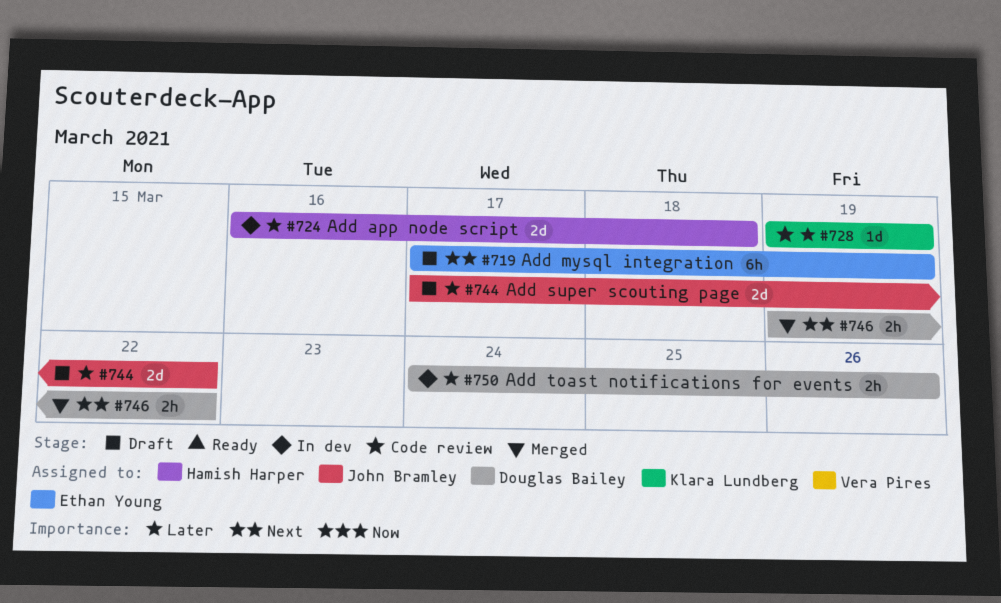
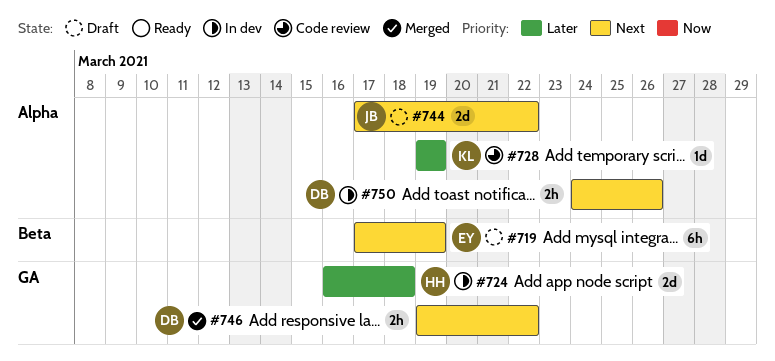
#744, priority: Later -> Next
#750, priority: Later -> Next

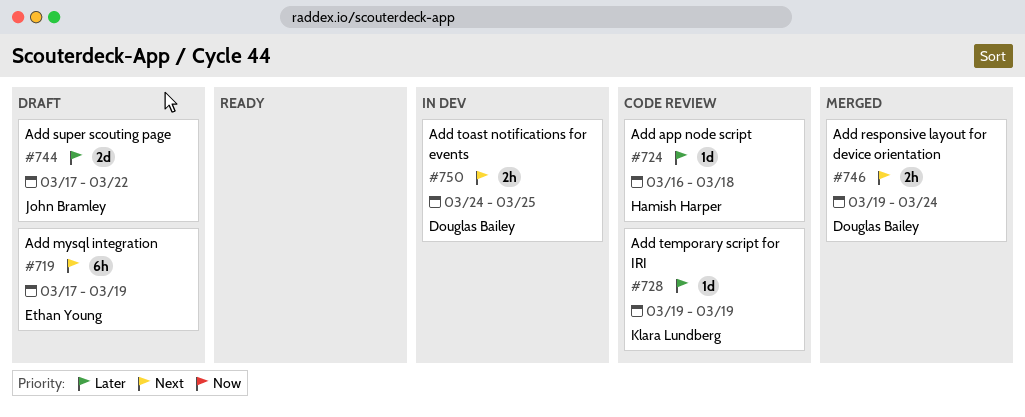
#724, status: In dev -> Code review
#724, estimate: 2d -> 1d
#744, priority: Next -> Later
#746, due: Mar 22 -> Mar 24
#750, due: Mar 26 -> Mar 25

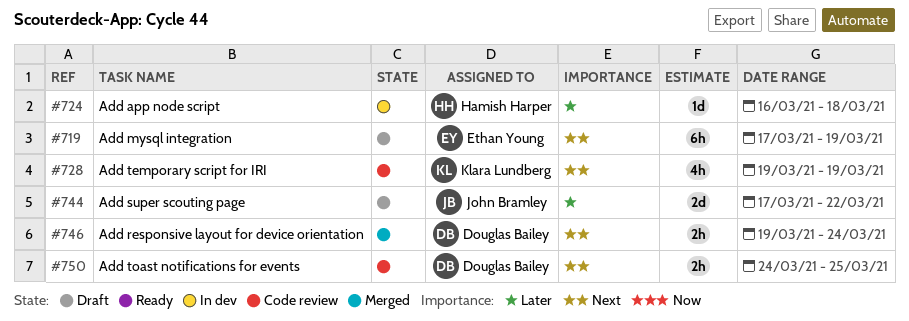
#724, status: Code review -> In dev
#728, priority: Later -> Next
#728, estimate: 1d -> 4h
#750, status: In dev -> Code review

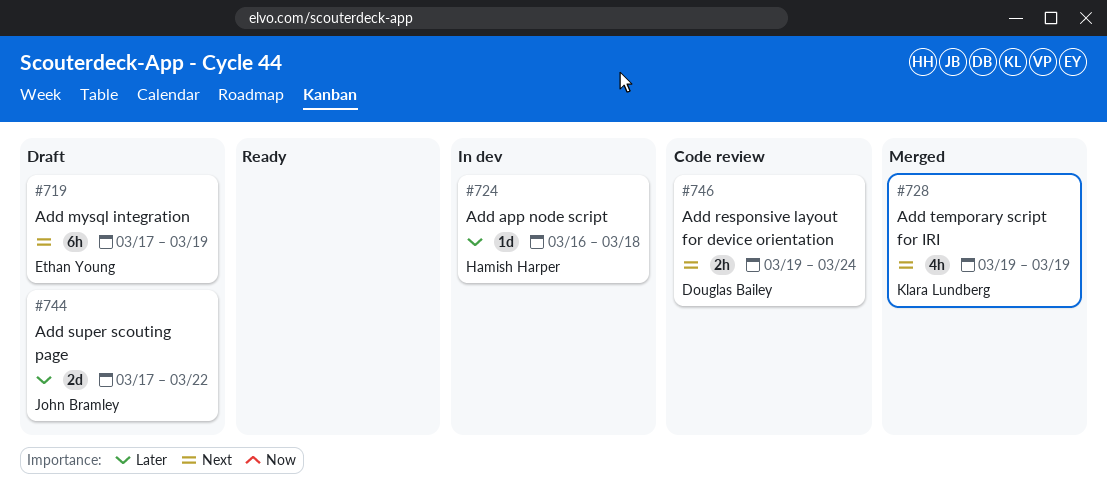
#728, status: Code review -> Merged
#746, status: Merged -> Code review
#750: present -> none

